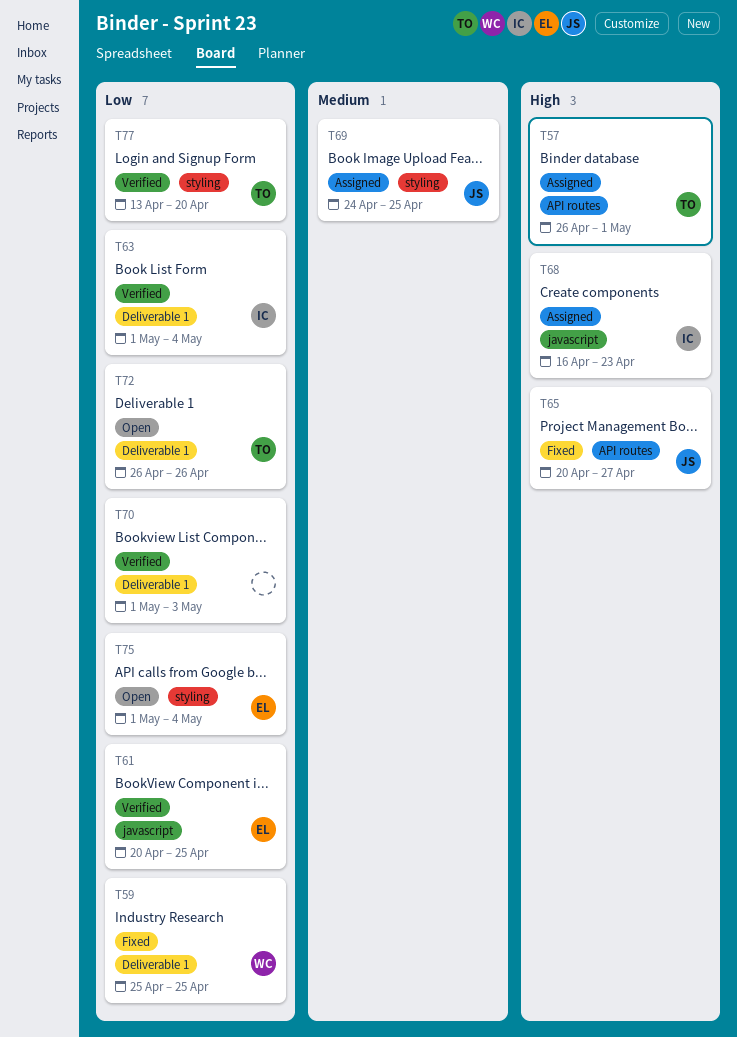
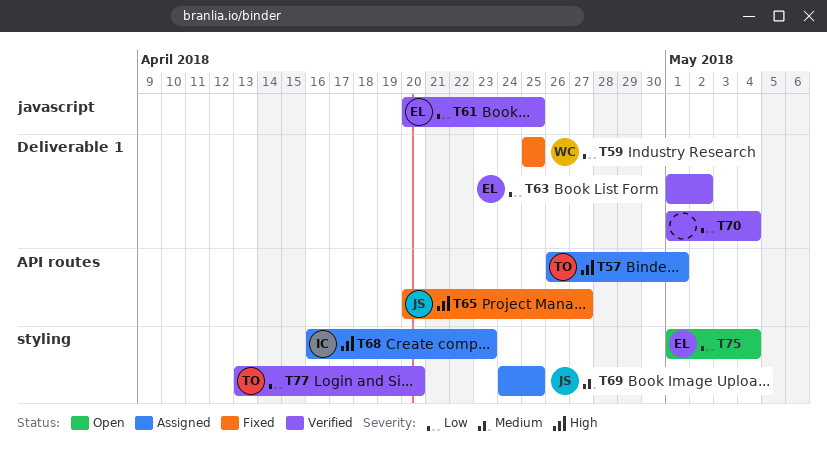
T63, owner: IC -> EL
T63, due: May 4 -> May 2
T68, label: javascript -> styling
T70, due: May 3 -> May 4
T72: present -> none

